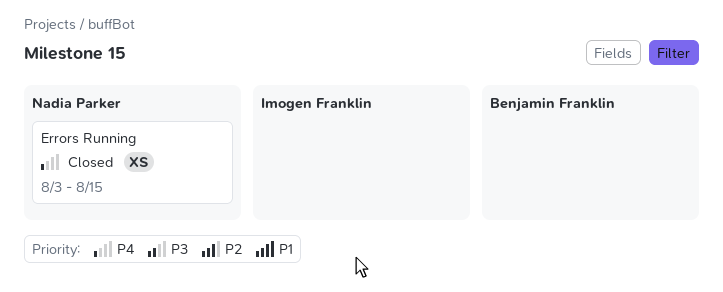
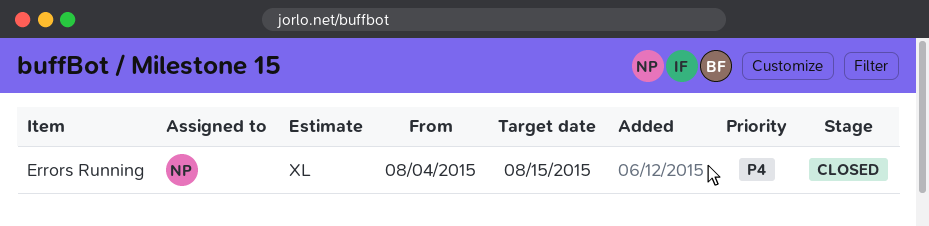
Errors Running, estimate: XS -> XL
Errors Running, start: Aug 3 -> Aug 4

